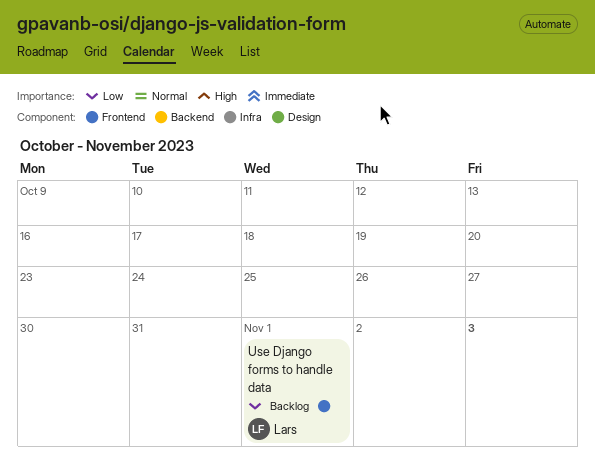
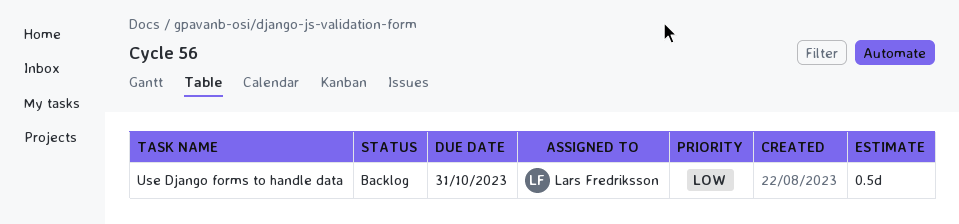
Use Django forms to handle data, due: Nov 1 -> Oct 31

